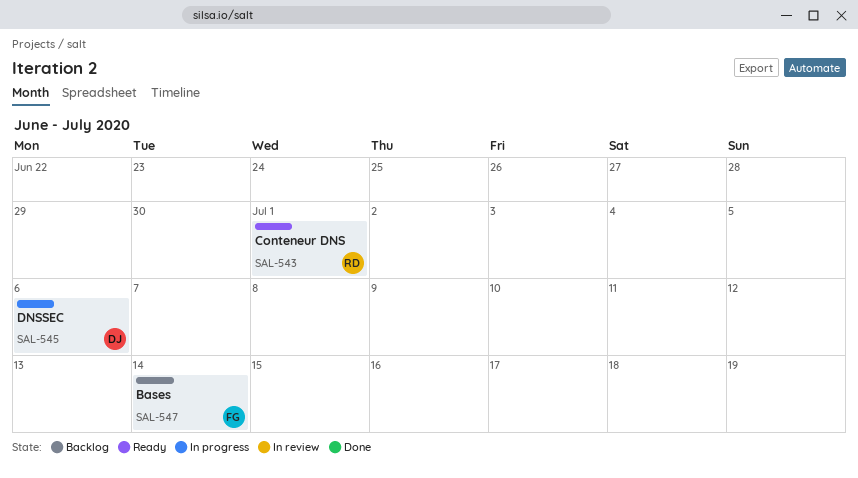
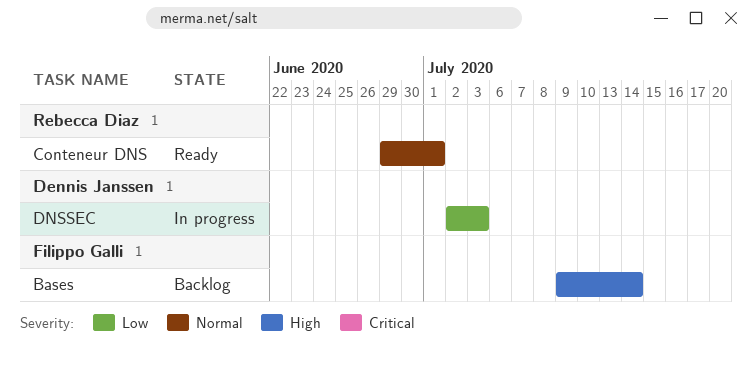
DNSSEC, due: Jul 6 -> Jul 3

